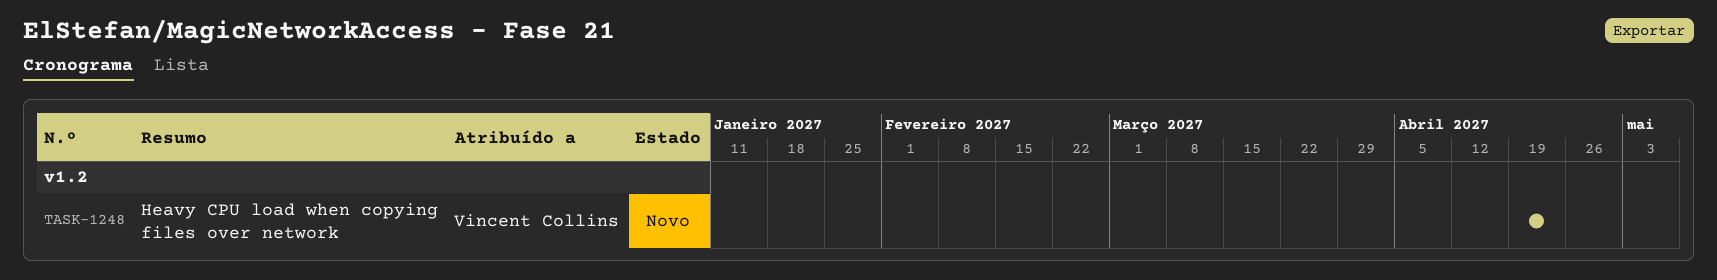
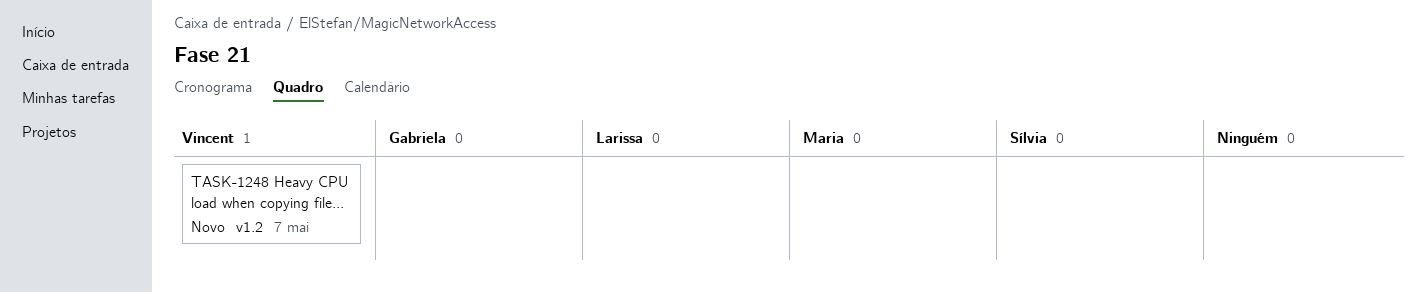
TASK-1248, due: Apr 23 -> May 7

